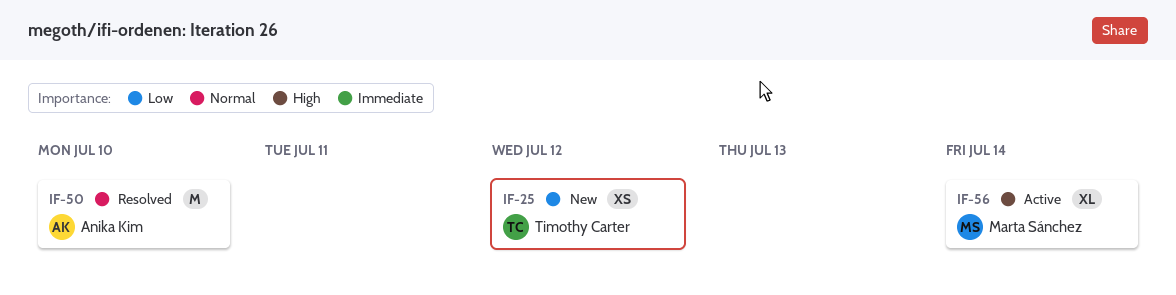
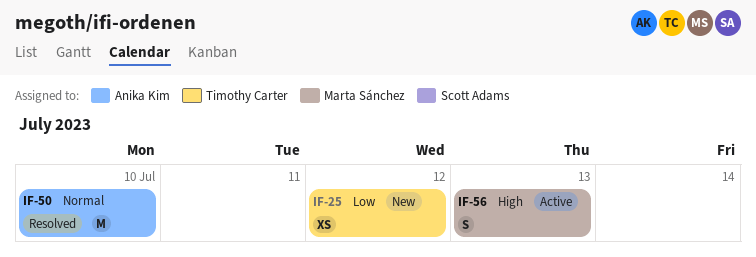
IF-56, estimate: XL -> S
IF-56, due: Jul 14 -> Jul 13

